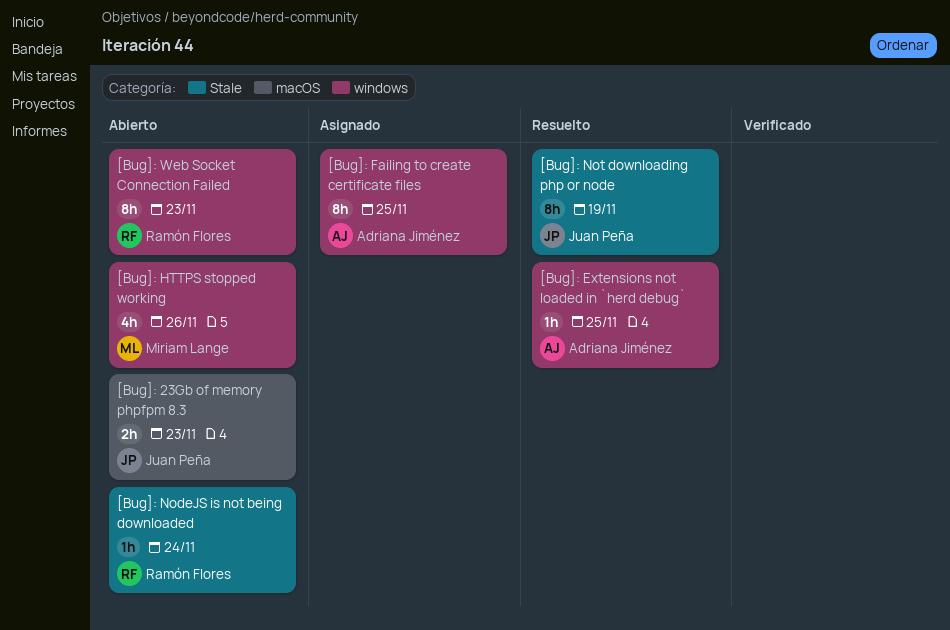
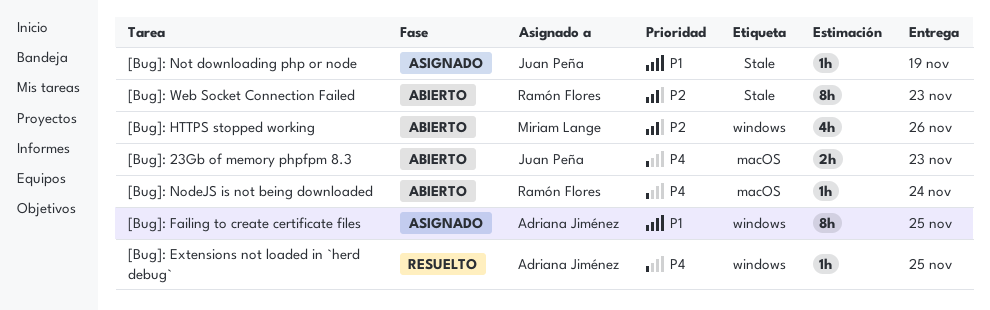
[Bug]: NodeJS is not being downloaded, label: Stale -> macOS
[Bug]: Not downloading php or node, status: Resuelto -> Asignado
[Bug]: Not downloading php or node, estimate: 8h -> 1h
[Bug]: Web Socket Connection Failed, label: windows -> Stale

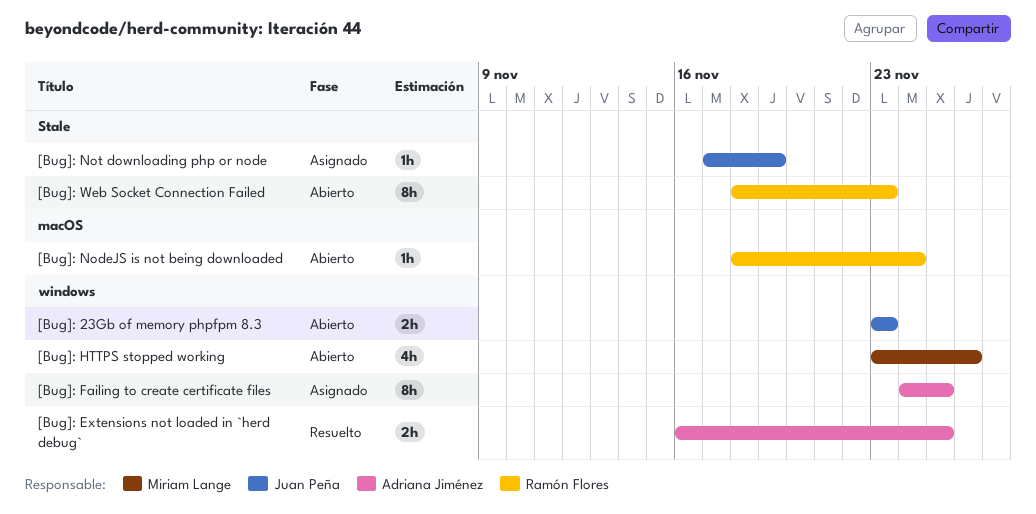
[Bug]: 23Gb of memory phpfpm 8.3, label: macOS -> windows
[Bug]: Extensions not loaded in `herd debug`, estimate: 1h -> 2h

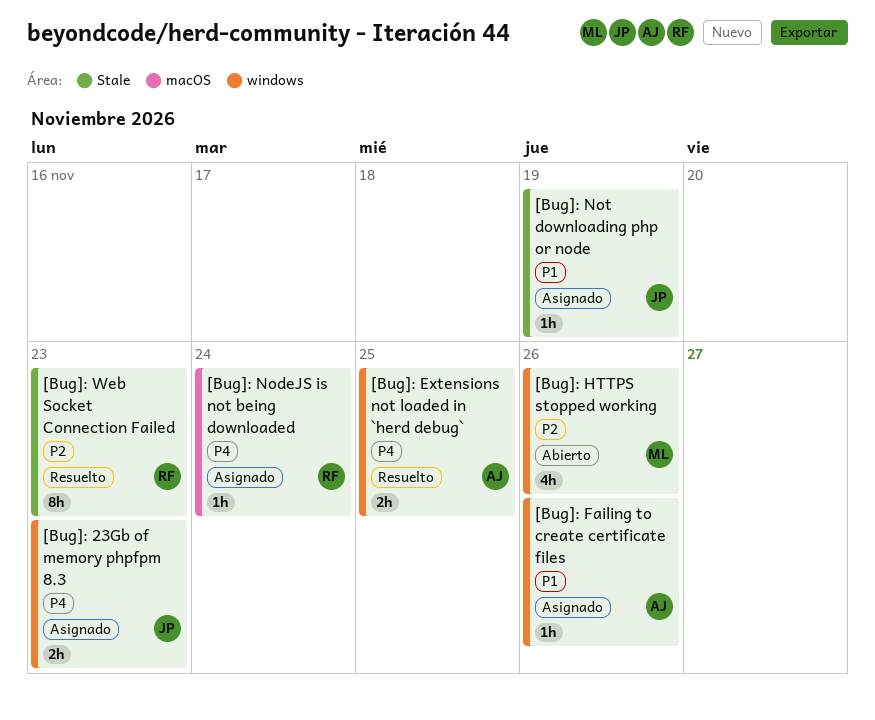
[Bug]: 23Gb of memory phpfpm 8.3, status: Abierto -> Asignado
[Bug]: Failing to create certificate files, estimate: 8h -> 1h
[Bug]: Failing to create certificate files, due: Nov 25 -> Nov 26
[Bug]: NodeJS is not being downloaded, status: Abierto -> Asignado
[Bug]: Web Socket Connection Failed, status: Abierto -> Resuelto

